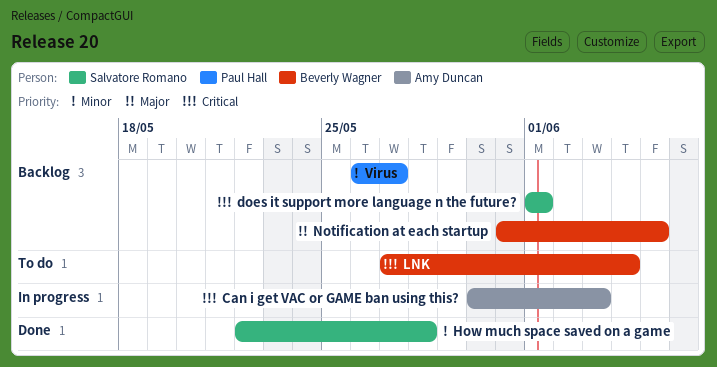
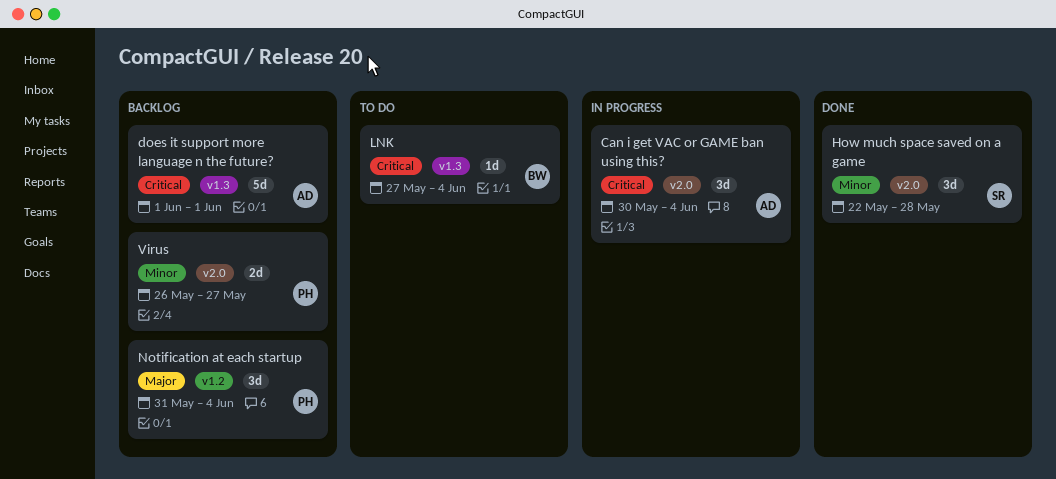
Can i get VAC or GAME ban using this?, due: Jun 3 -> Jun 4
does it support more language n the future?, owner: Salvatore Romano -> Amy Duncan
Notification at each startup, owner: Beverly Wagner -> Paul Hall
Notification at each startup, due: Jun 5 -> Jun 4

